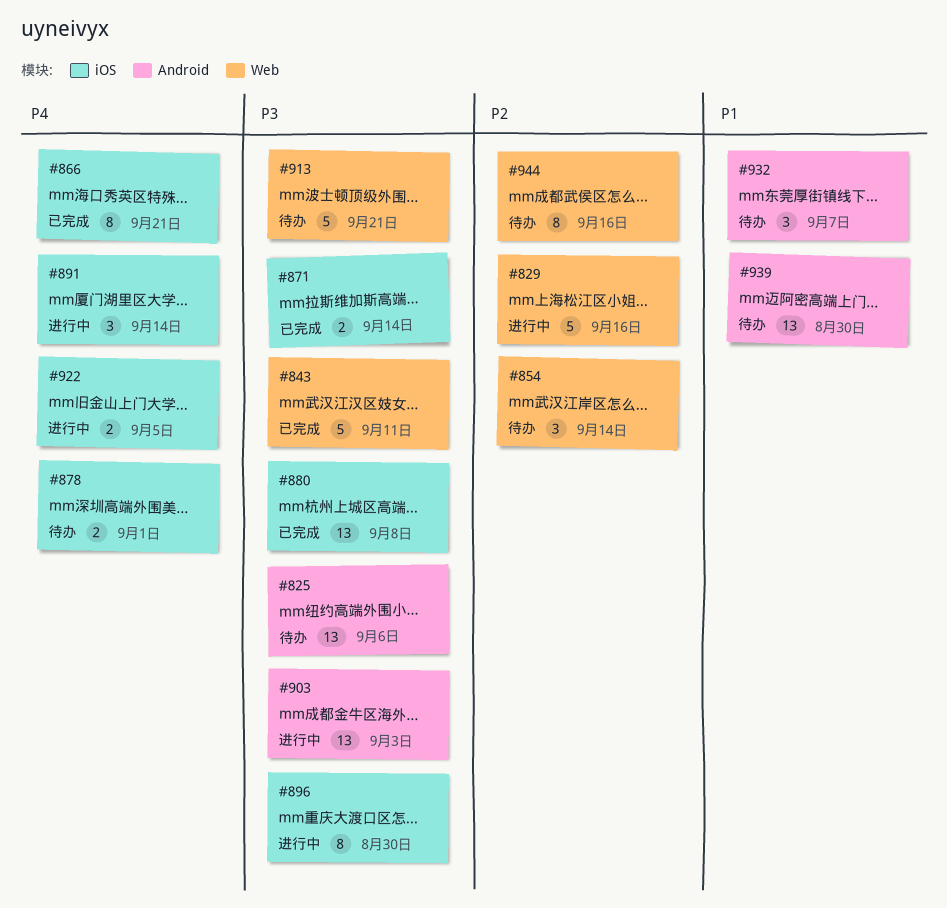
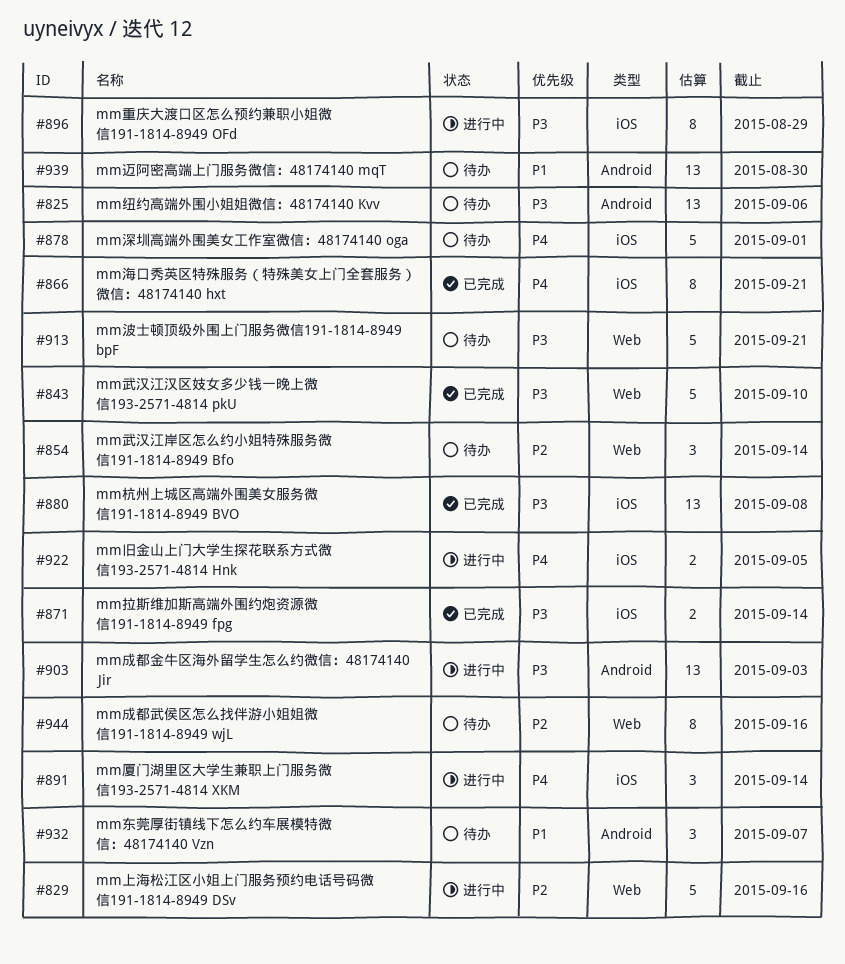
#843, due: Sep 11 -> Sep 10
#878, estimate: 2 -> 5
#896, due: Aug 30 -> Aug 29

